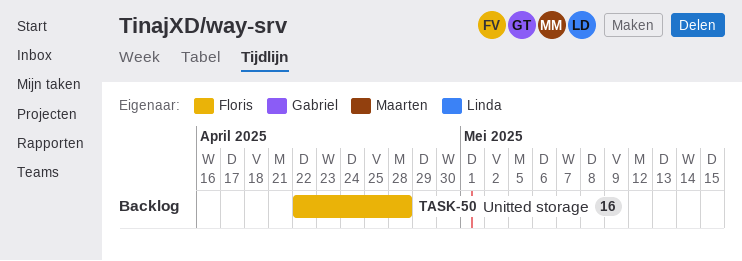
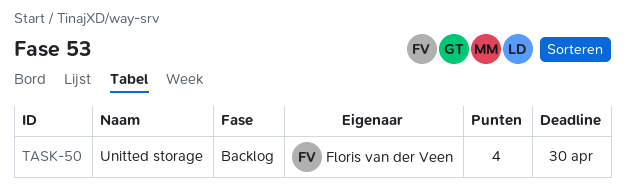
TASK-50, estimate: 16 -> 4
TASK-50, due: Apr 28 -> Apr 30

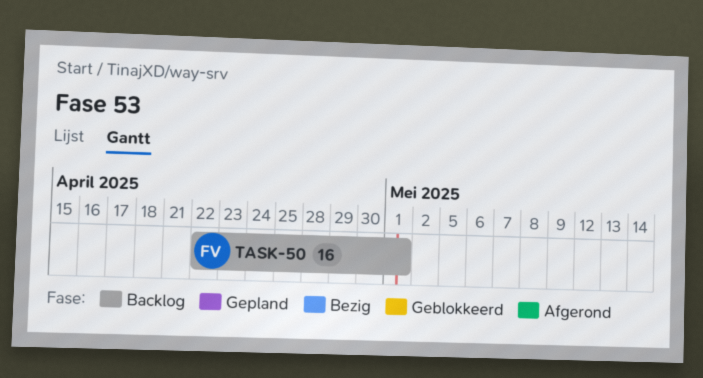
TASK-50, estimate: 4 -> 16
TASK-50, due: Apr 30 -> May 1

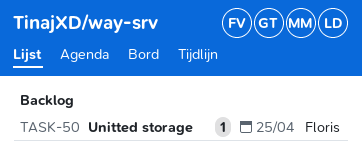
TASK-50, estimate: 16 -> 1
TASK-50, due: May 1 -> Apr 25

